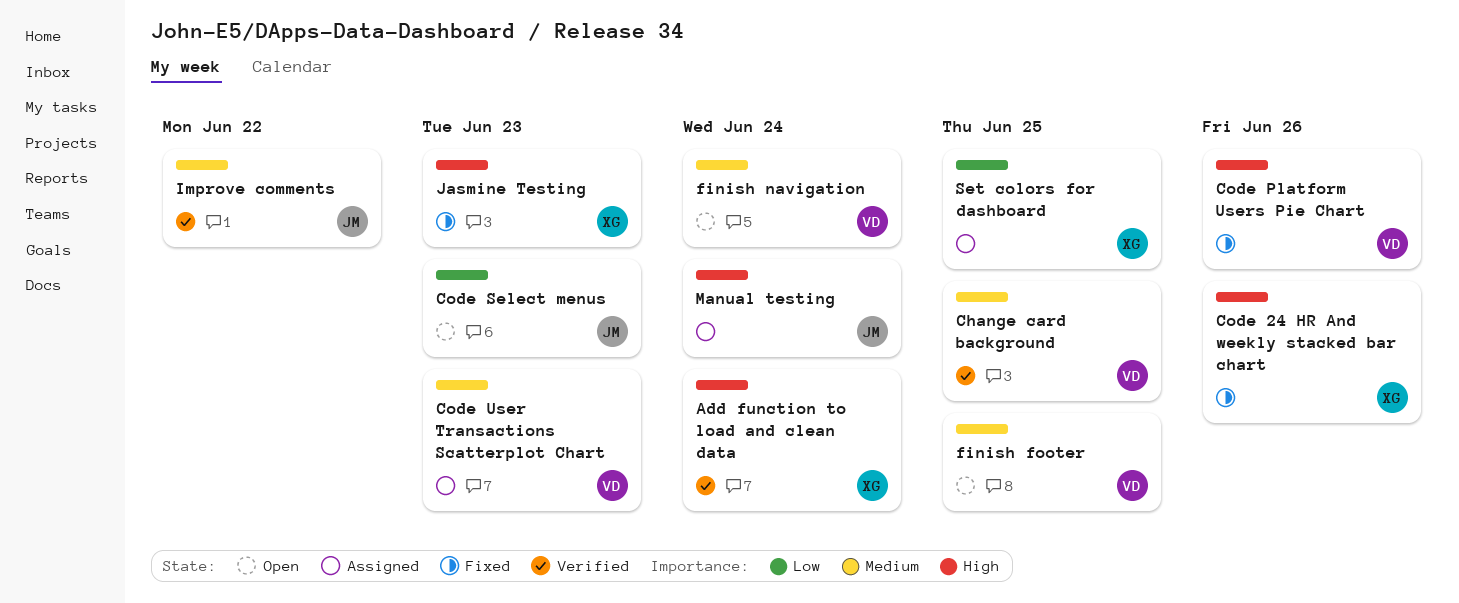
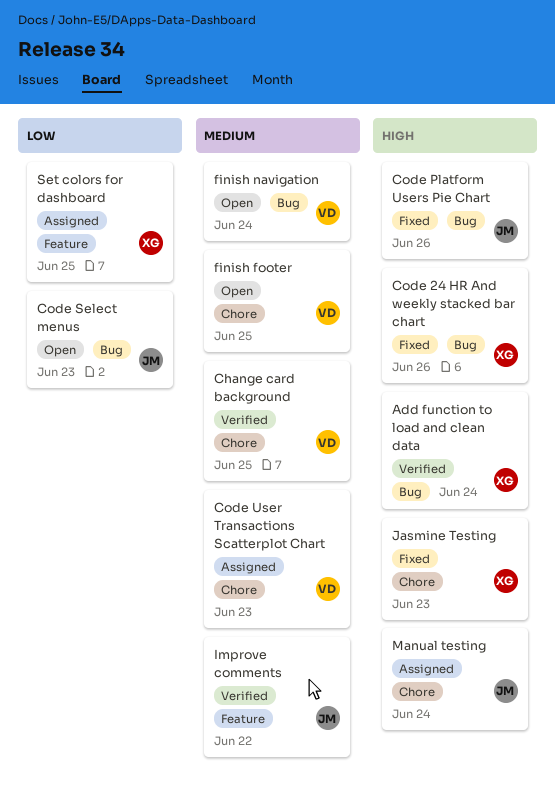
Code Platform Users Pie Chart, owner: VD -> JM

